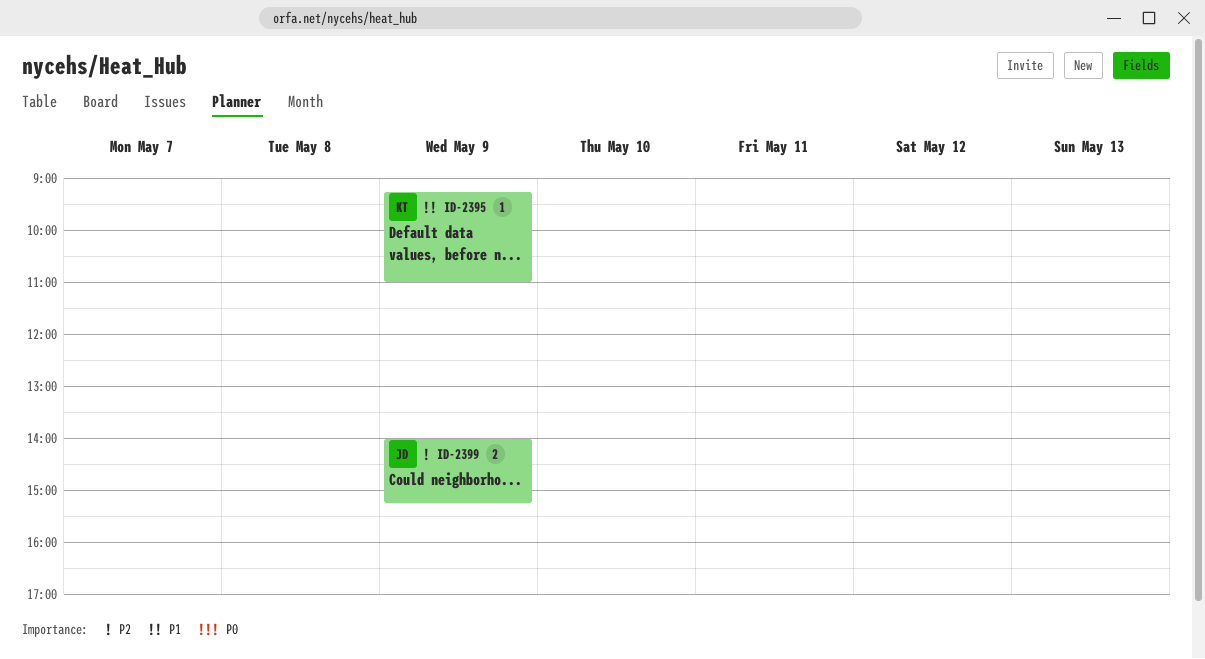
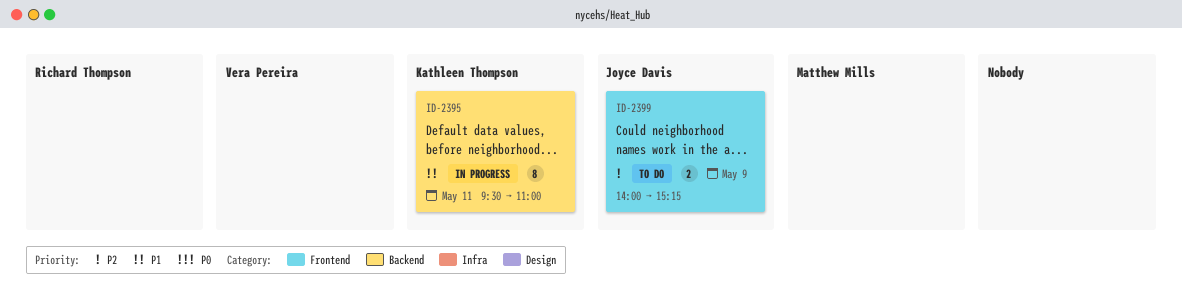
ID-2395, estimate: 1 -> 8
ID-2395, day: May 9 -> May 11
ID-2395, begins: 09:15 -> 09:30

